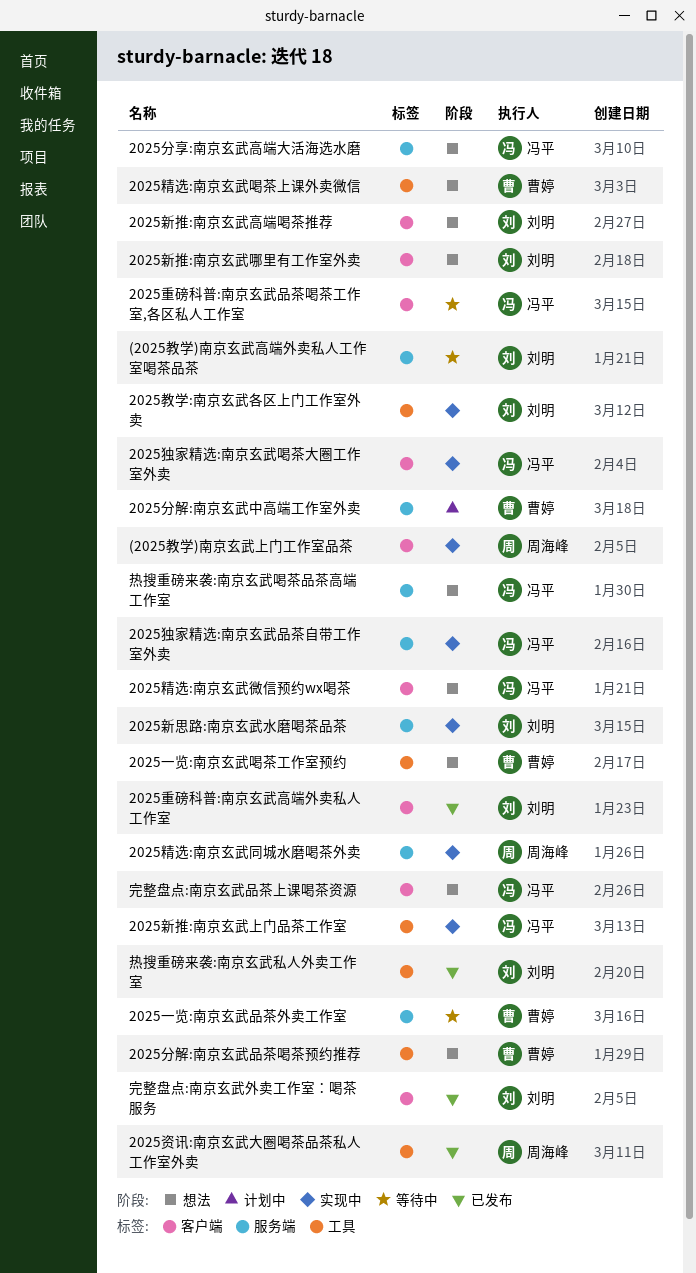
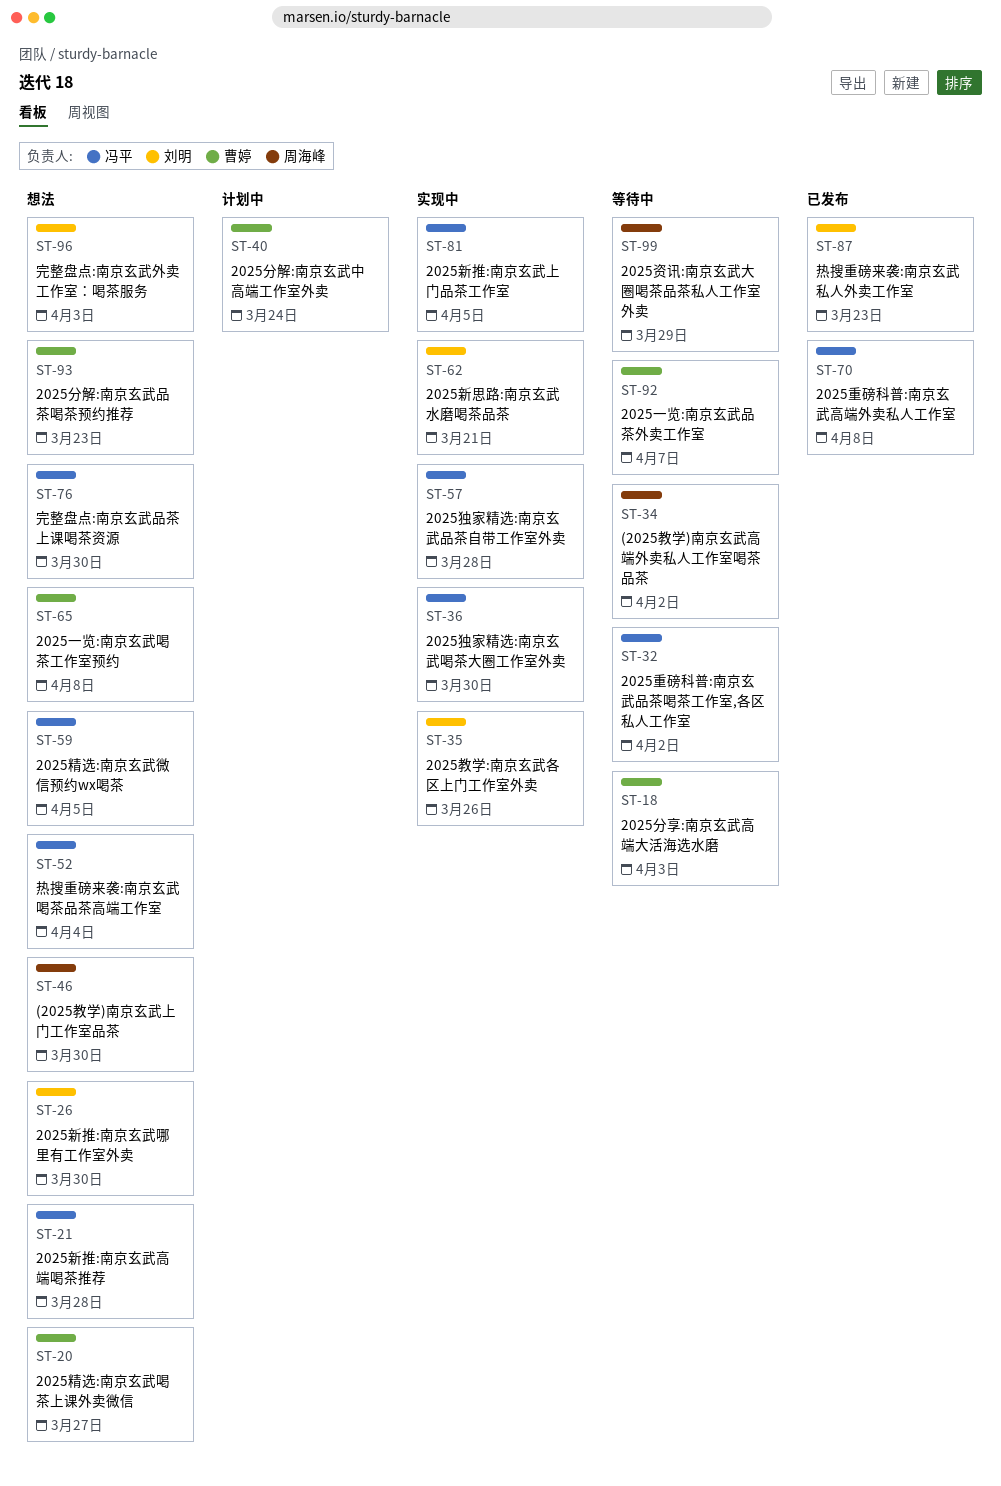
(2025教学)南京玄武上门工作室品茶, status: 实现中 -> 想法
(2025教学)南京玄武高端外卖私人工作室喝茶品茶, owner: 刘明 -> 周海峰
2025分享:南京玄武高端大活海选水磨, status: 想法 -> 等待中
2025分享:南京玄武高端大活海选水磨, owner: 冯平 -> 曹婷
2025新推:南京玄武高端喝茶推荐, owner: 刘明 -> 冯平
2025精选:南京玄武同城水磨喝茶外卖: present -> none
2025资讯:南京玄武大圈喝茶品茶私人工作室外卖, status: 已发布 -> 等待中
2025重磅科普:南京玄武高端外卖私人工作室, owner: 刘明 -> 冯平
完整盘点:南京玄武外卖工作室：喝茶服务, status: 已发布 -> 想法

